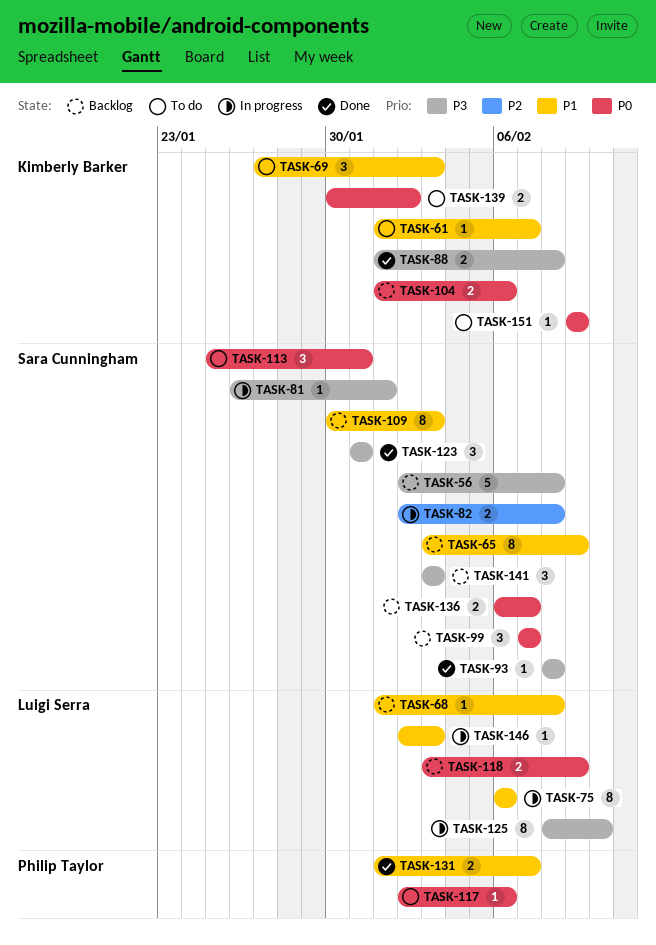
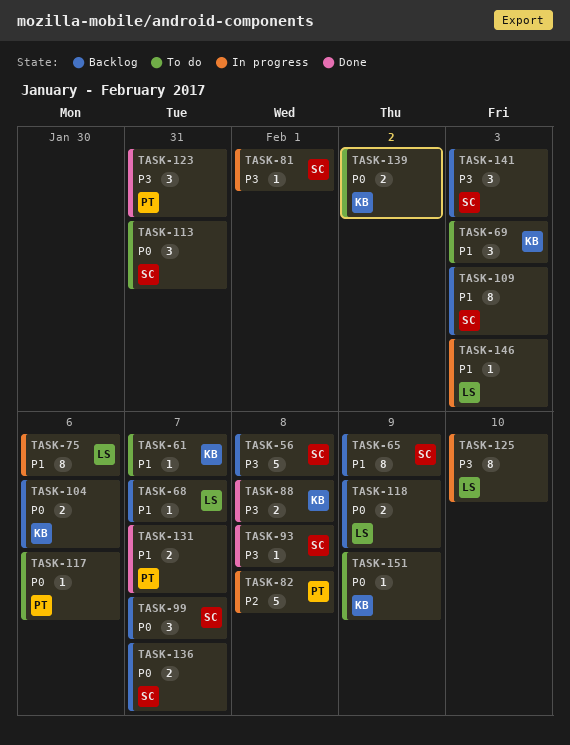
TASK-68, due: Feb 8 -> Feb 7
TASK-82, owner: Sara Cunningham -> Philip Taylor
TASK-82, estimate: 2 -> 5
TASK-123, owner: Sara Cunningham -> Philip Taylor

